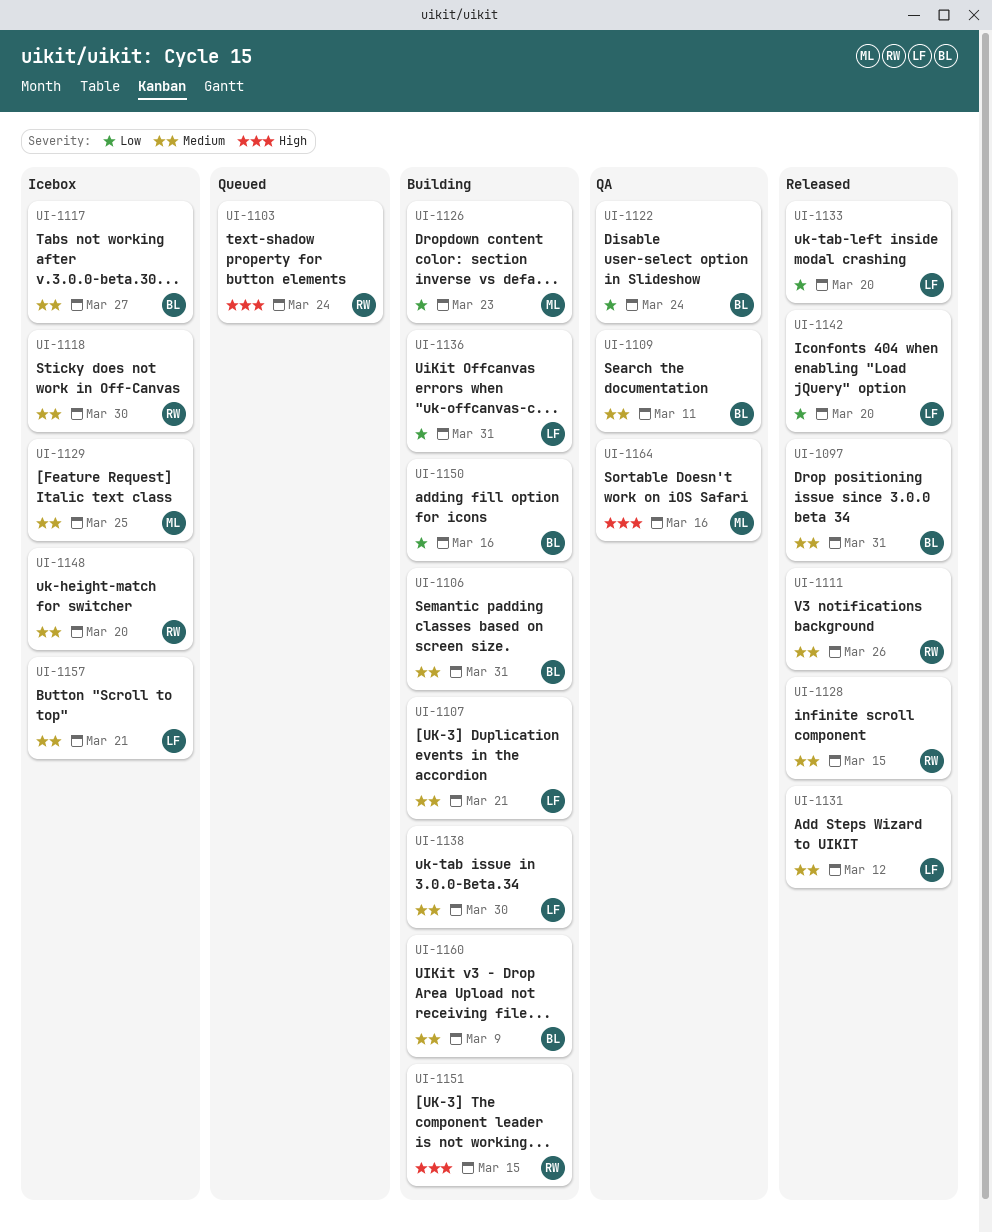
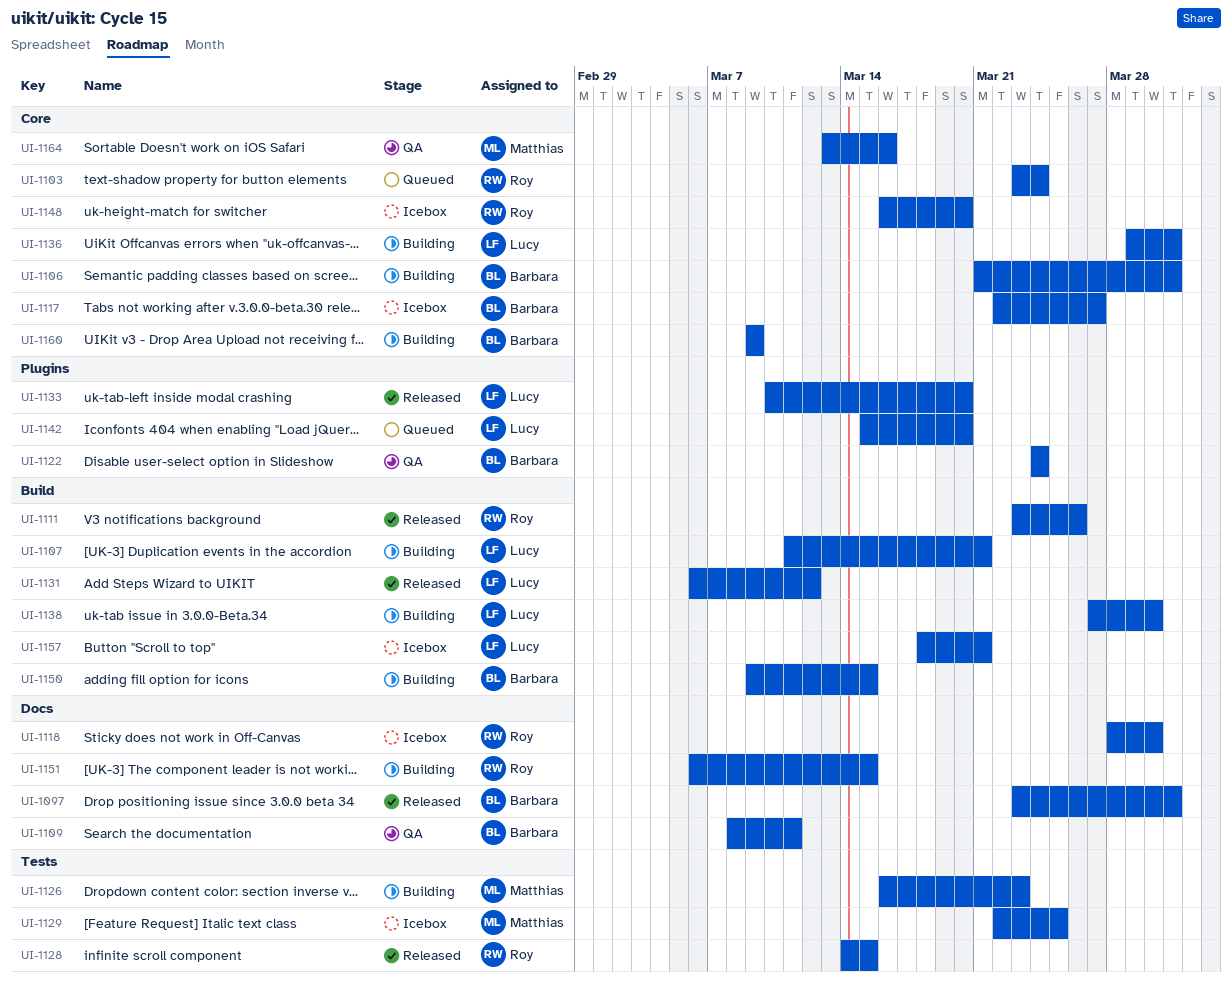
UI-1142, status: Released -> Queued
UI-1150, due: Mar 16 -> Mar 15

